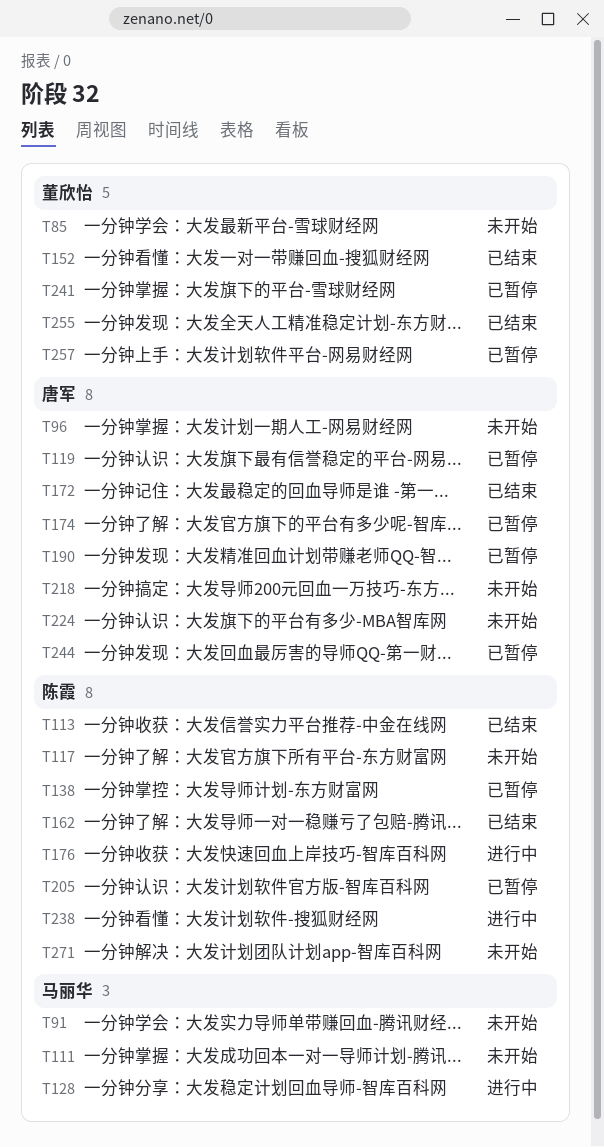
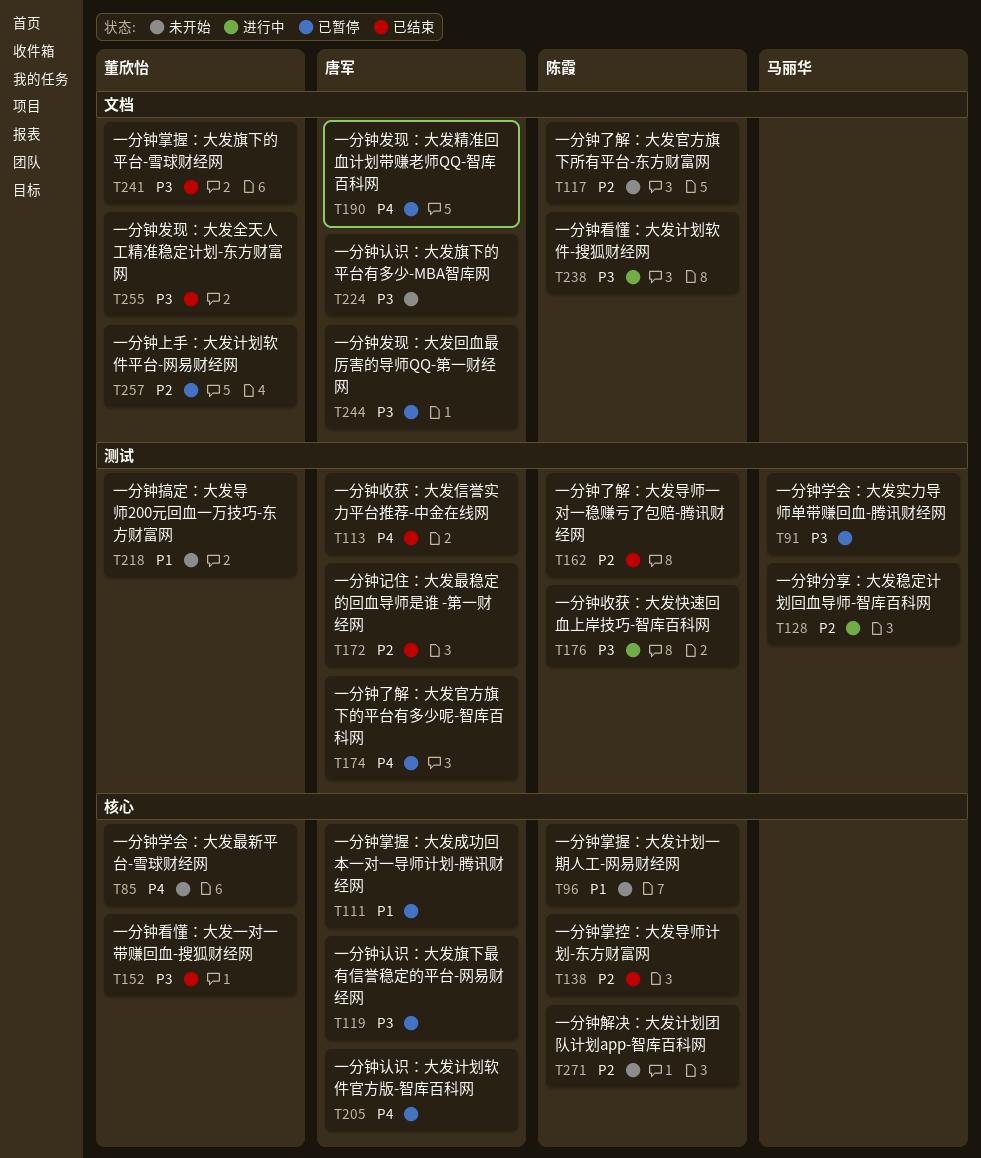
T91, status: 未开始 -> 已暂停
T96, owner: 唐军 -> 陈霞
T111, status: 未开始 -> 已暂停
T111, owner: 马丽华 -> 唐军
T113, owner: 陈霞 -> 唐军
T138, status: 已暂停 -> 已结束
T205, owner: 陈霞 -> 唐军
T218, owner: 唐军 -> 董欣怡
T241, status: 已暂停 -> 已结束

